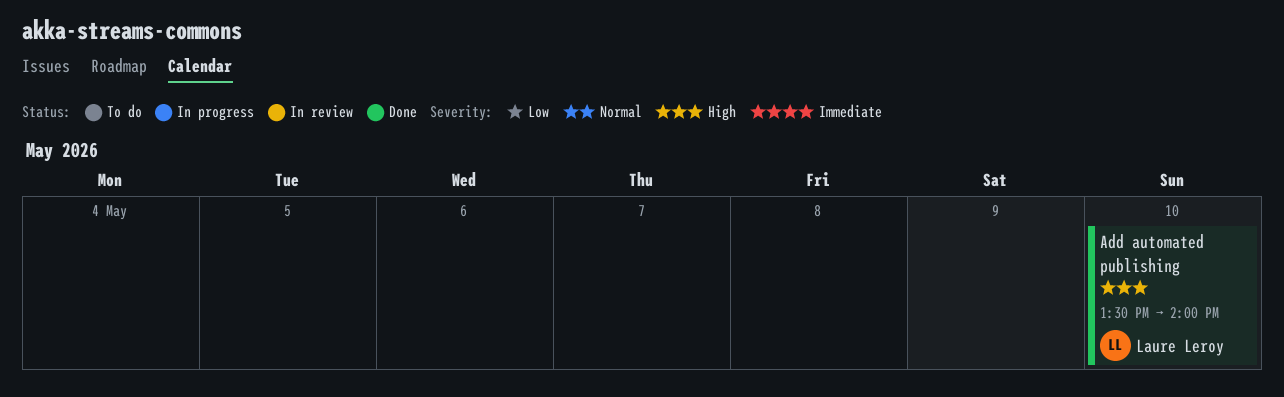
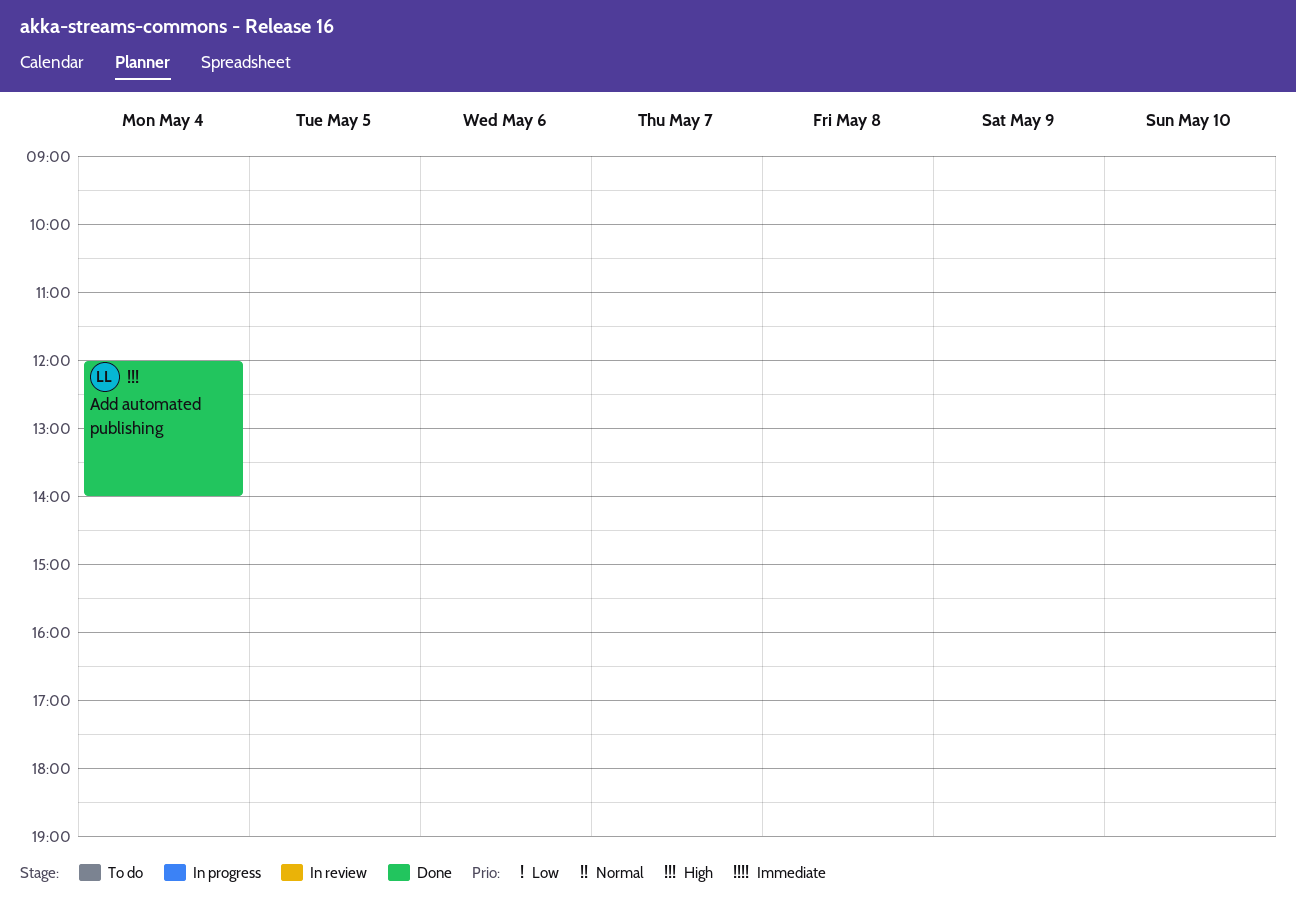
Add automated publishing, day: May 10 -> May 4
Add automated publishing, begins: 13:30 -> 12:00

